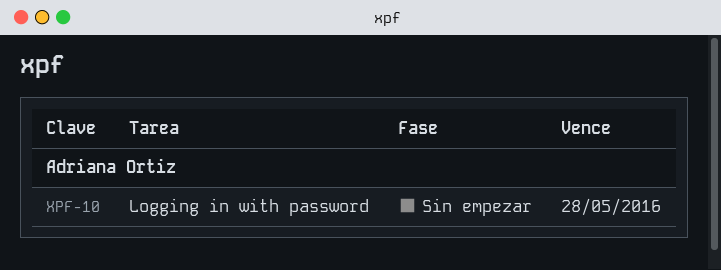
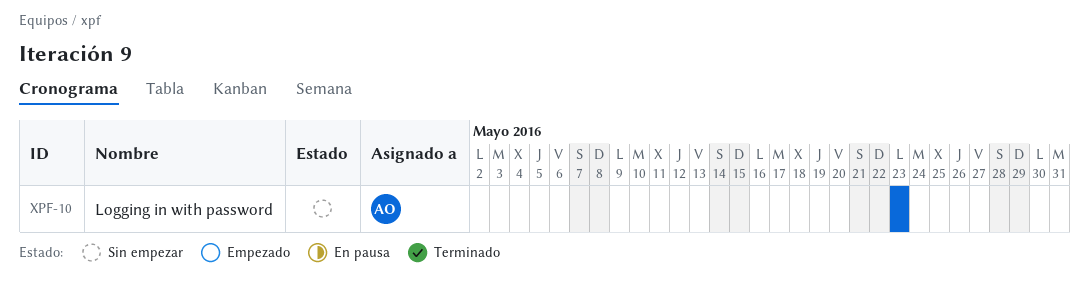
XPF-10, due: May 28 -> May 23

